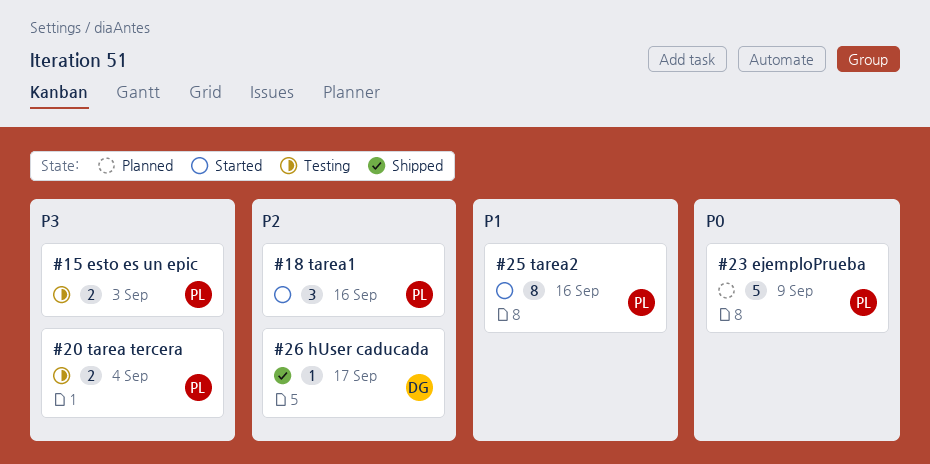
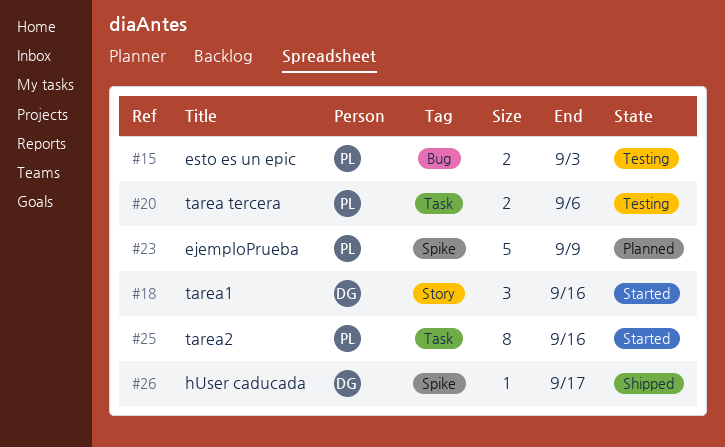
#18, owner: PL -> DG
#20, due: Sep 4 -> Sep 6

